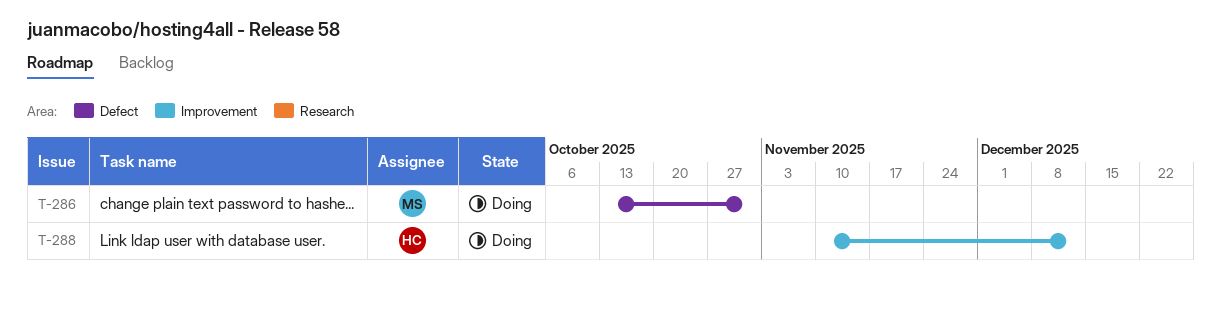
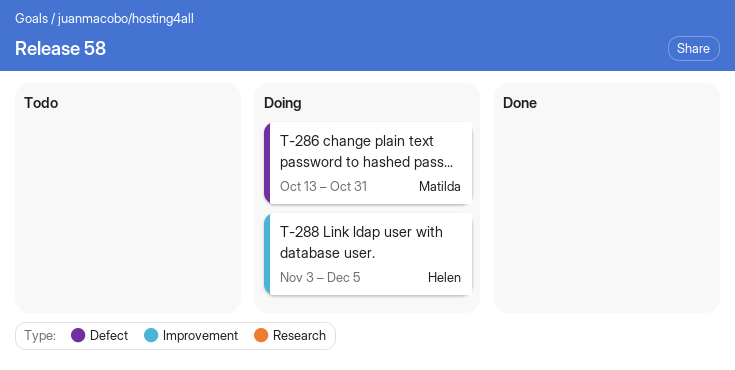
T-288, start: Nov 10 -> Nov 3
T-288, due: Dec 12 -> Dec 5

